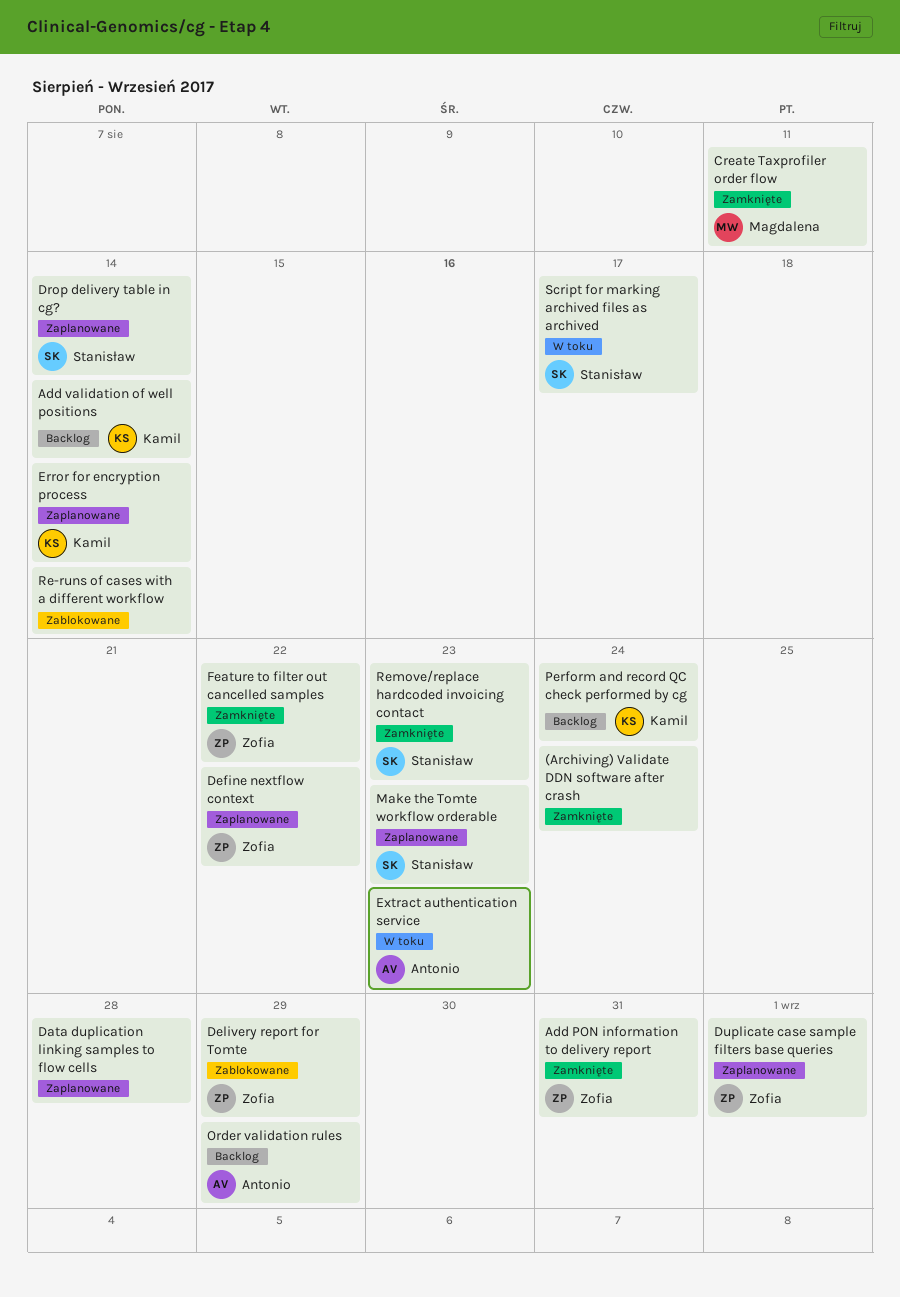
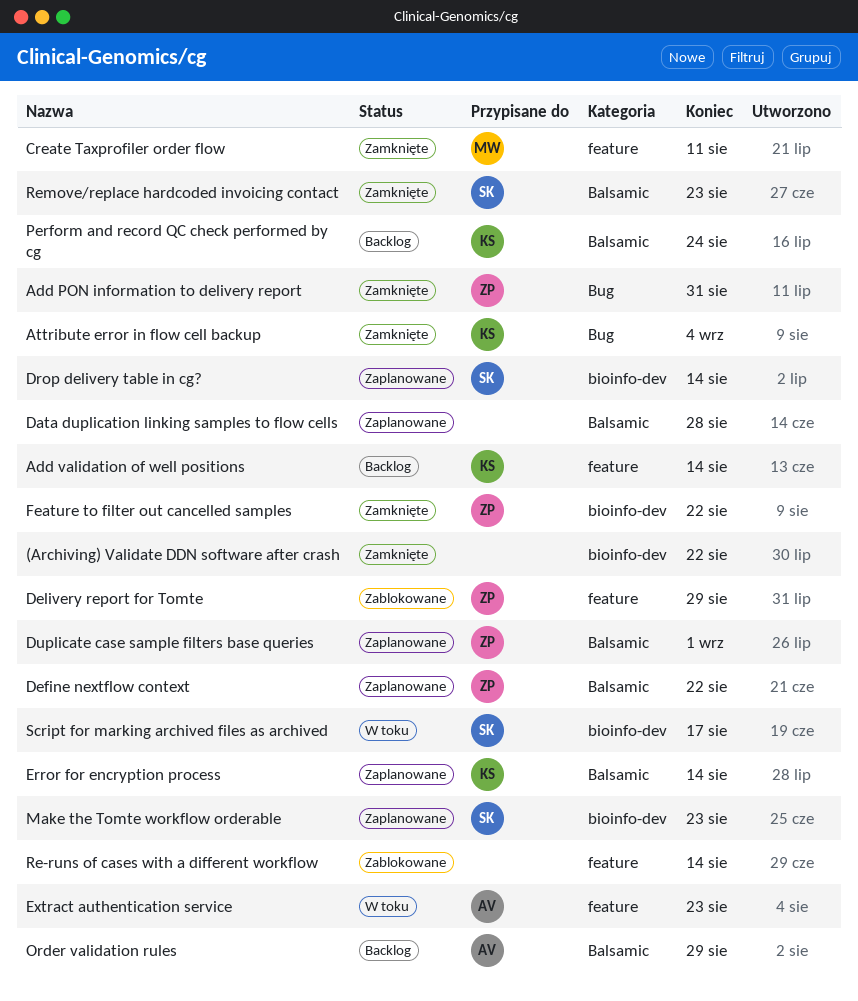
(Archiving) Validate DDN software after crash, due: Aug 24 -> Aug 22
Attribute error in flow cell backup: none -> present

